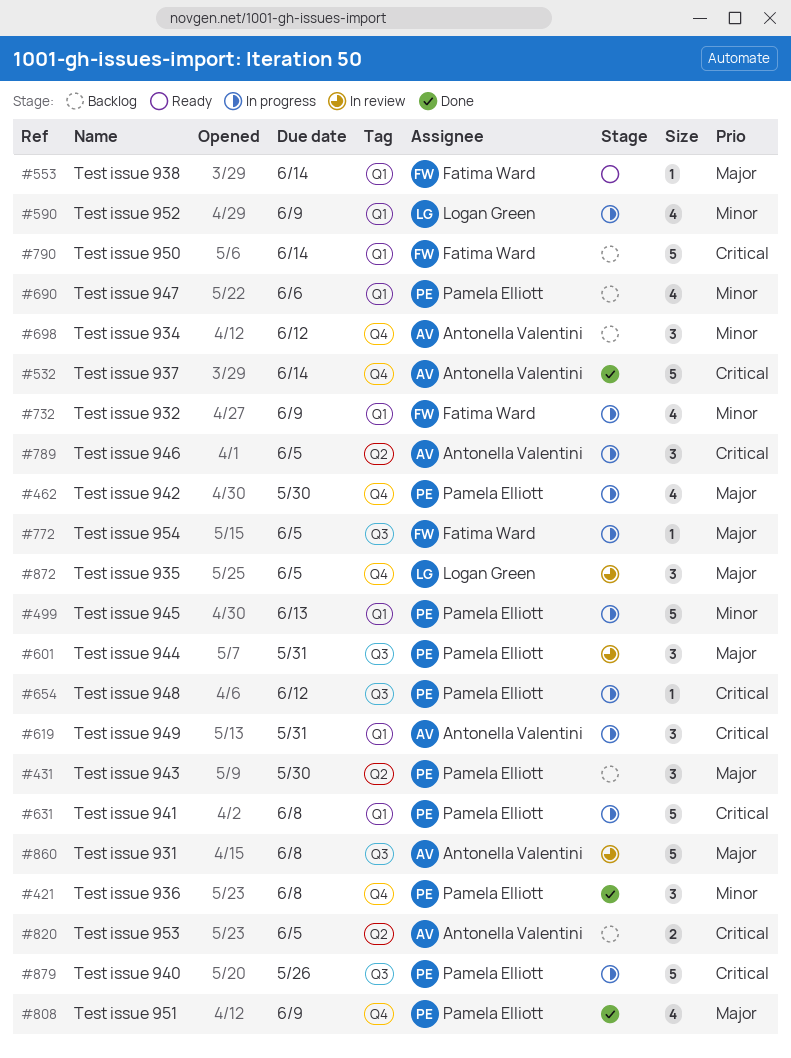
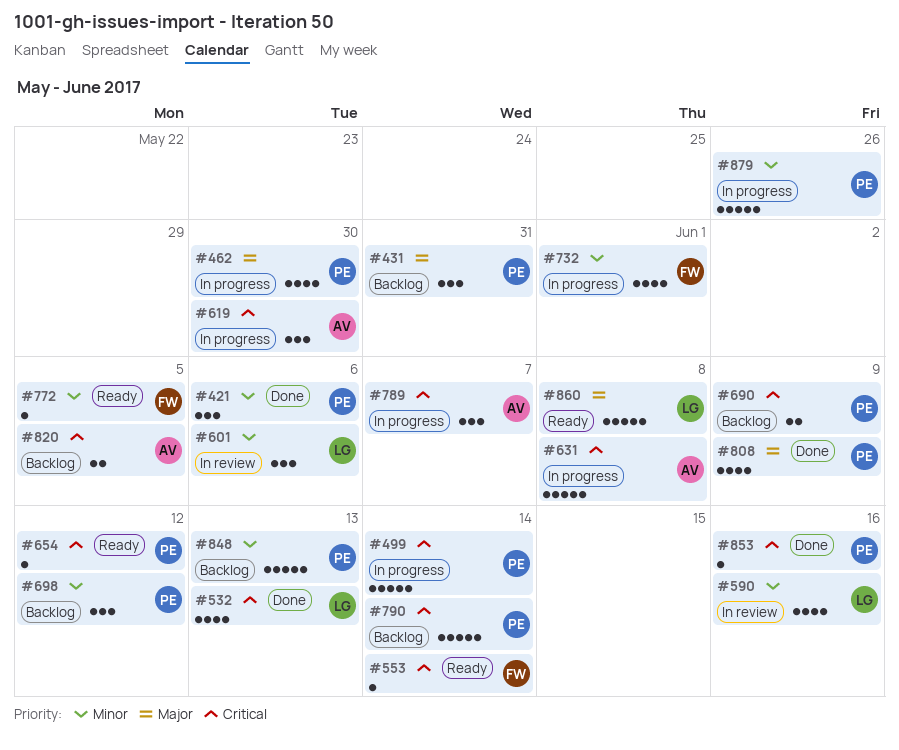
#421, due: Jun 8 -> Jun 6
#431, due: May 30 -> May 31
#499, priority: Minor -> Critical
#499, due: Jun 13 -> Jun 14
#532, owner: Antonella Valentini -> Logan Green
#532, estimate: 5 -> 4
#532, due: Jun 14 -> Jun 13
#553, priority: Major -> Critical
#590, status: In progress -> In review
#590, due: Jun 9 -> Jun 16
#601, owner: Pamela Elliott -> Logan Green
#601, priority: Major -> Minor
#601, due: May 31 -> Jun 6
#619, due: May 31 -> May 30
#631, owner: Pamela Elliott -> Antonella Valentini
#654, status: In progress -> Ready
#690, priority: Minor -> Critical
#690, estimate: 4 -> 2
#690, due: Jun 6 -> Jun 9
#698, owner: Antonella Valentini -> Pamela Elliott
#732, due: Jun 9 -> Jun 1
#772, status: In progress -> Ready
#772, priority: Major -> Minor
#789, due: Jun 5 -> Jun 7
#790, owner: Fatima Ward -> Pamela Elliott
#848: none -> present
#853: none -> present
#860, status: In review -> Ready
#860, owner: Antonella Valentini -> Logan Green
#872: present -> none
#879, priority: Critical -> Minor

